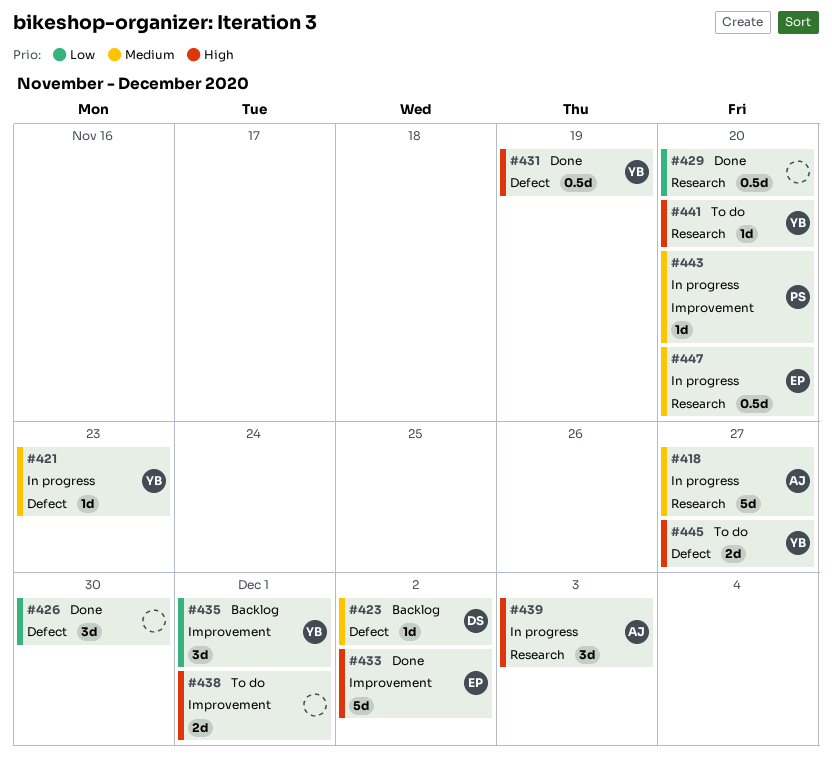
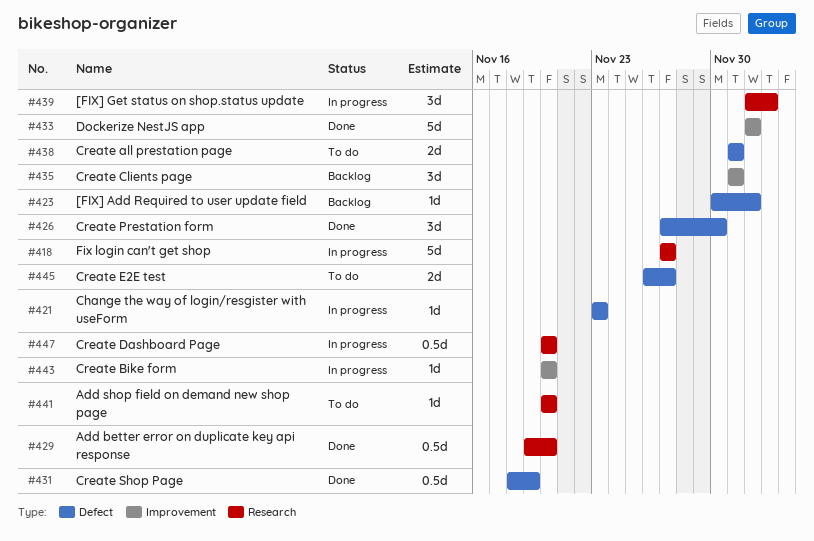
#438, label: Improvement -> Defect

